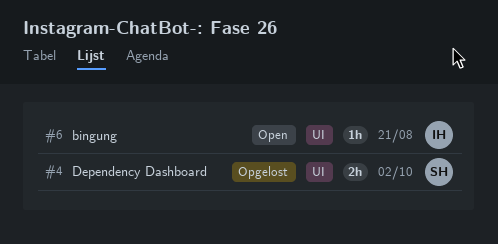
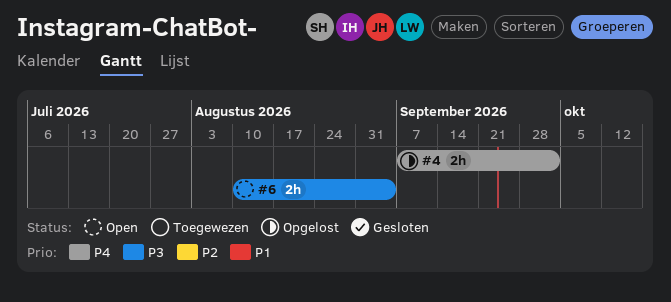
#6, estimate: 1h -> 2h
#6, due: Aug 21 -> Sep 4

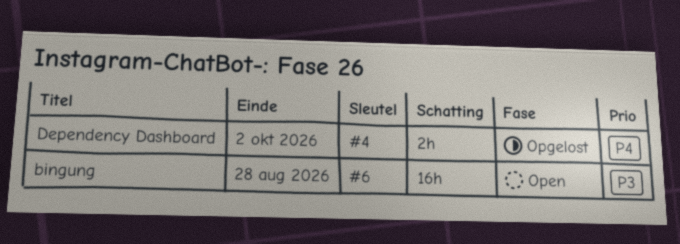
#6, estimate: 2h -> 16h
#6, due: Sep 4 -> Aug 28

